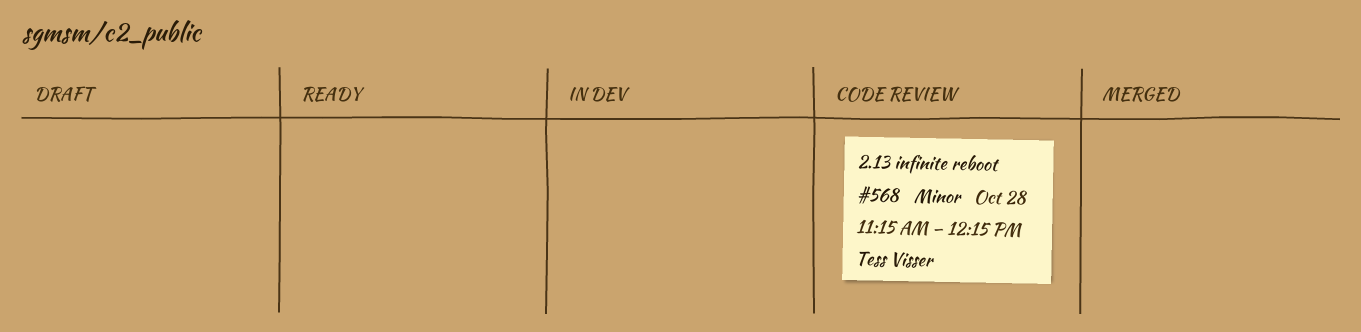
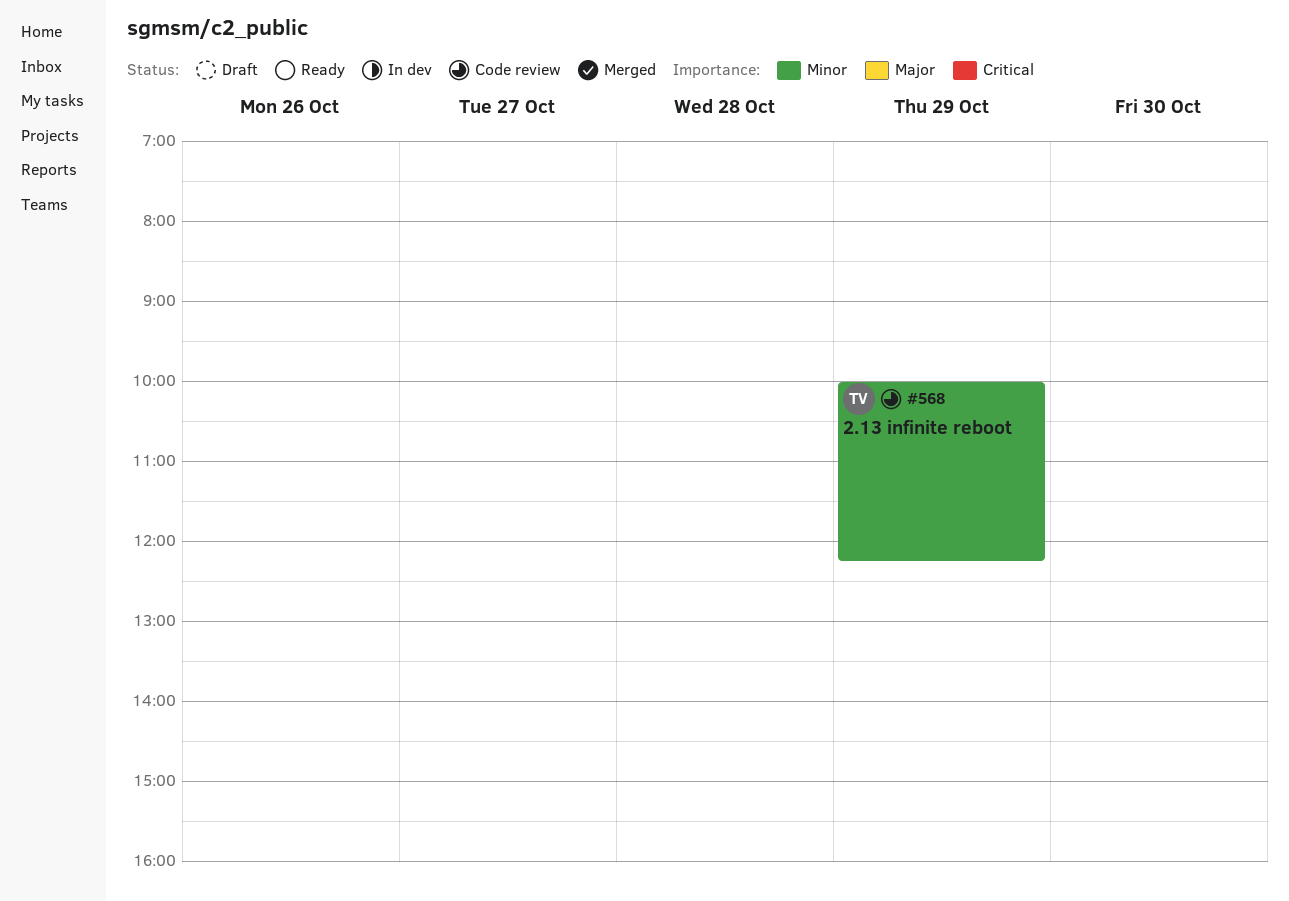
#568, day: Oct 28 -> Oct 29
#568, begins: 11:15 -> 10:00

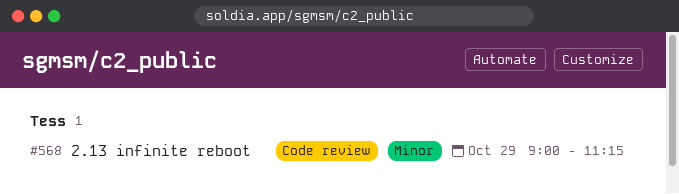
#568, begins: 10:00 -> 09:00
#568, ends: 12:15 -> 11:15

